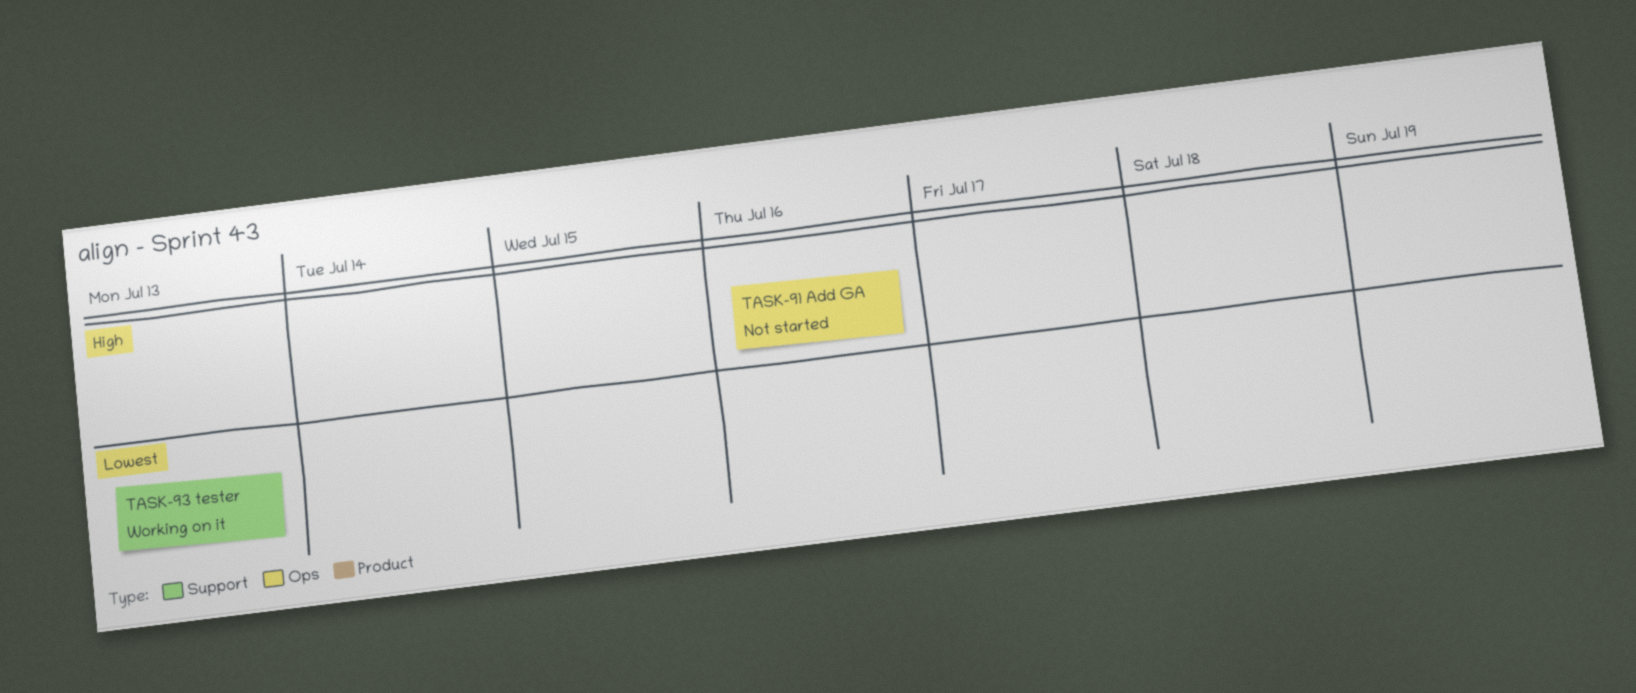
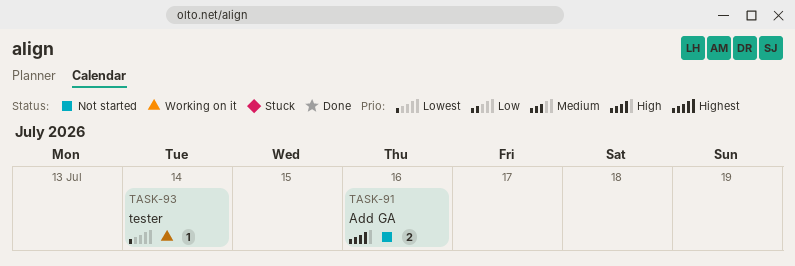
TASK-93, due: Jul 13 -> Jul 14

